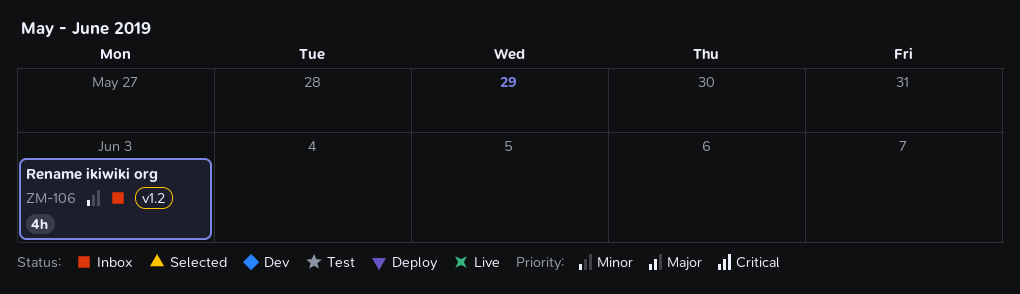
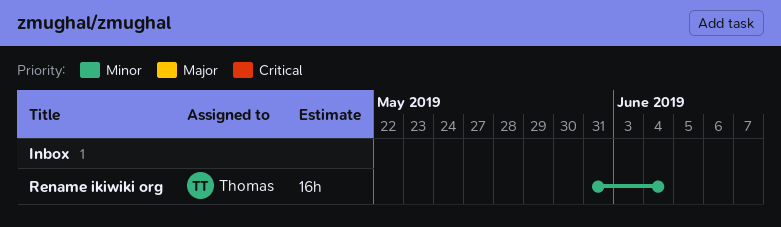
Rename ikiwiki org, estimate: 4h -> 16h
Rename ikiwiki org, due: Jun 3 -> Jun 4

